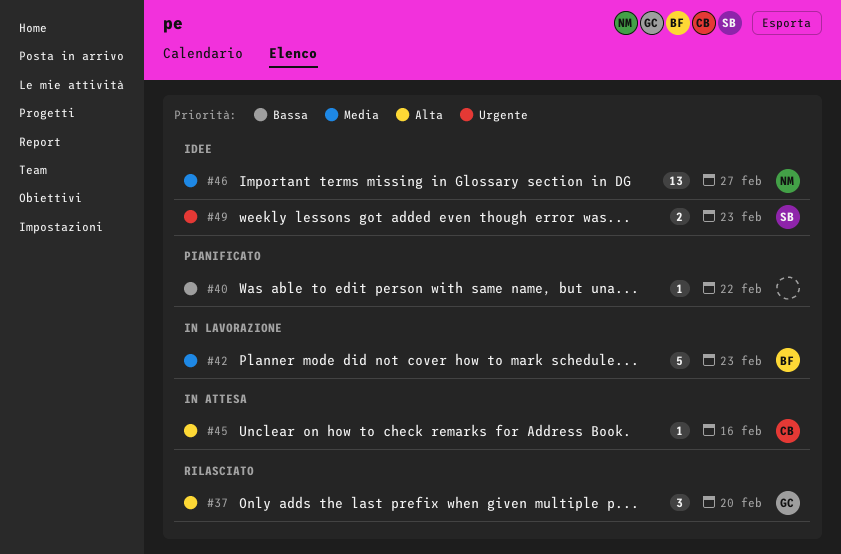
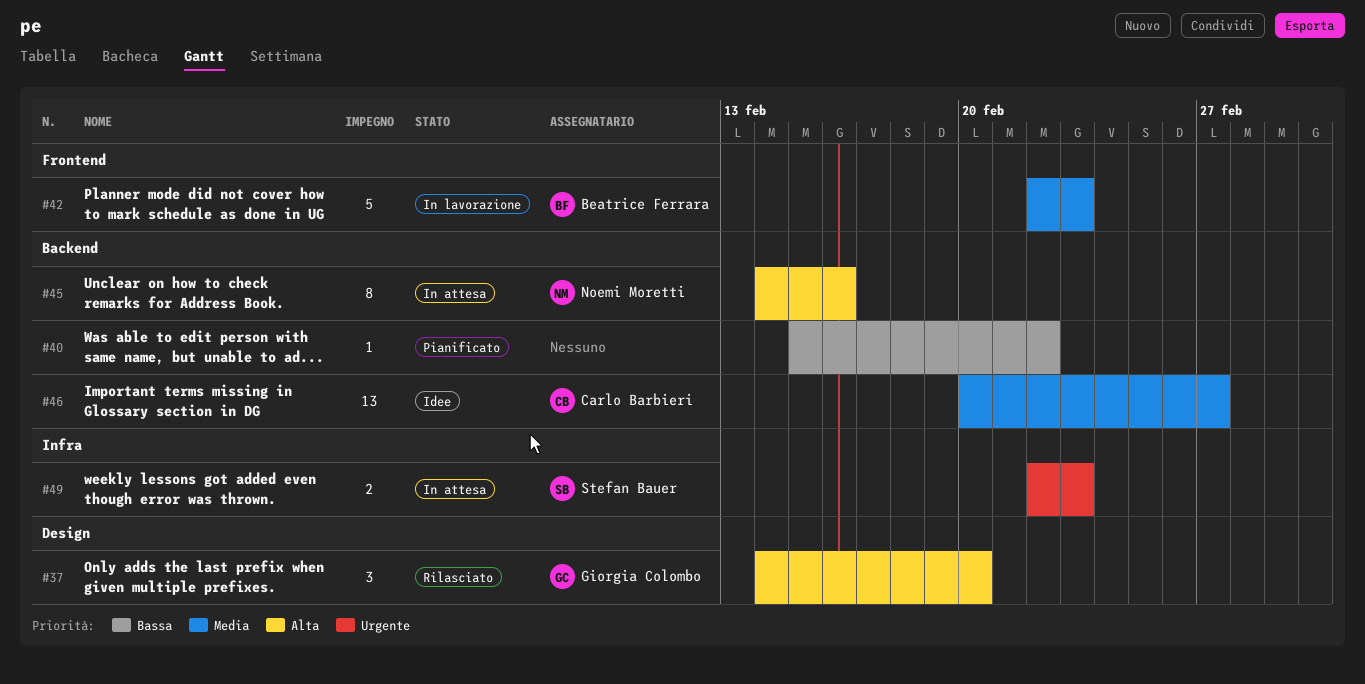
#45, owner: Carlo Barbieri -> Noemi Moretti
#45, estimate: 1 -> 8
#46, owner: Noemi Moretti -> Carlo Barbieri
#49, status: Idee -> In attesa

